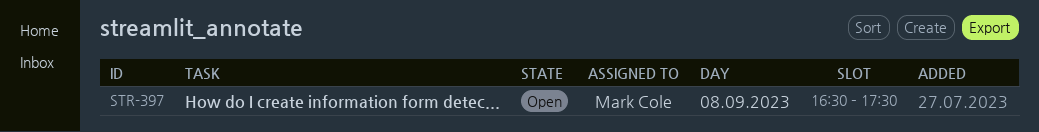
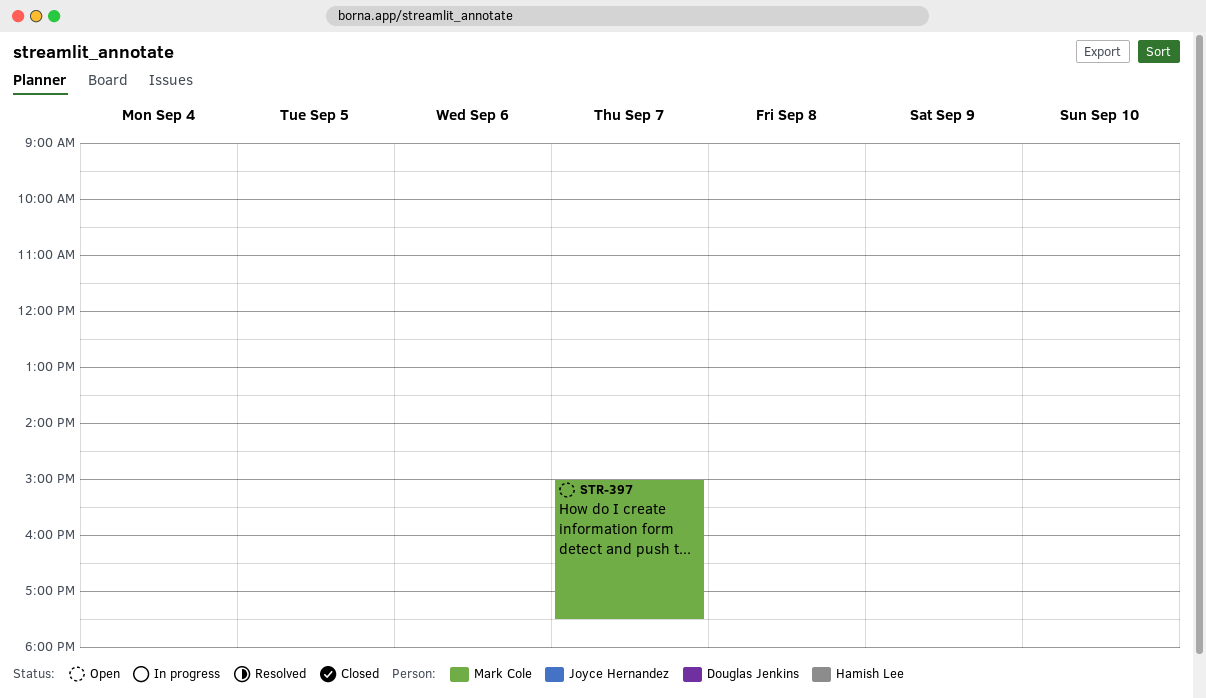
STR-397, day: Sep 8 -> Sep 7
STR-397, begins: 16:30 -> 15:00

